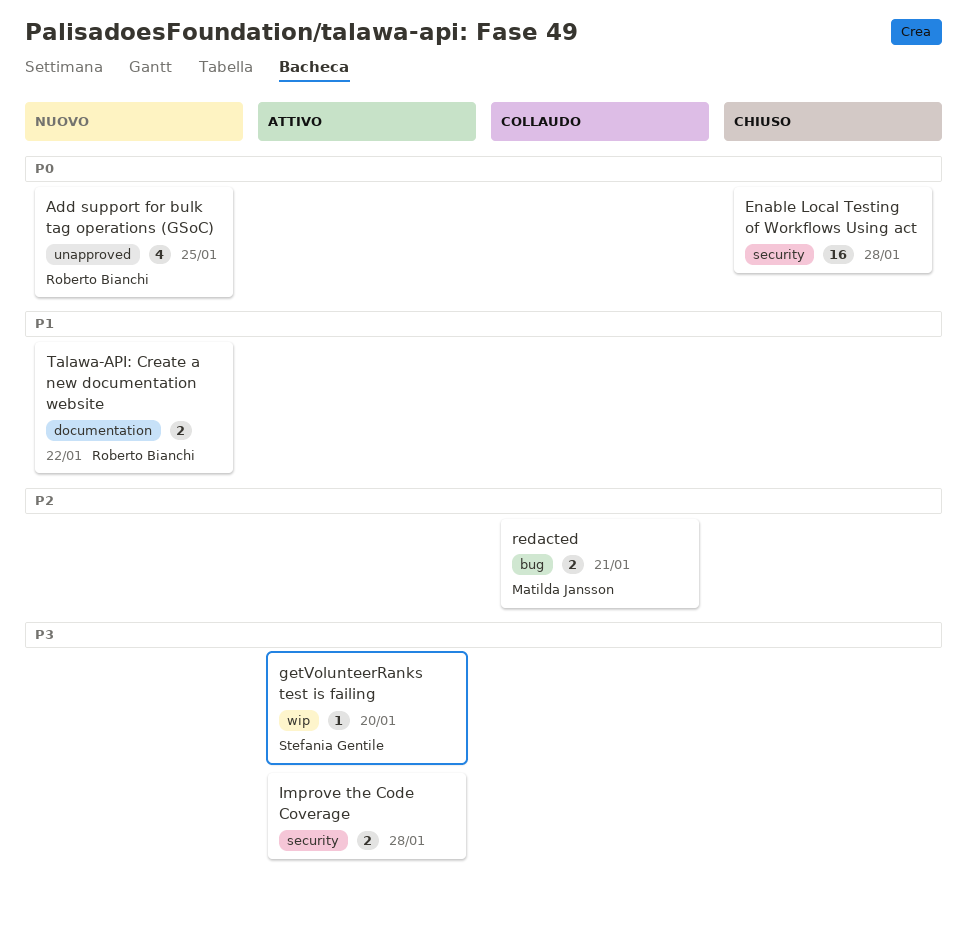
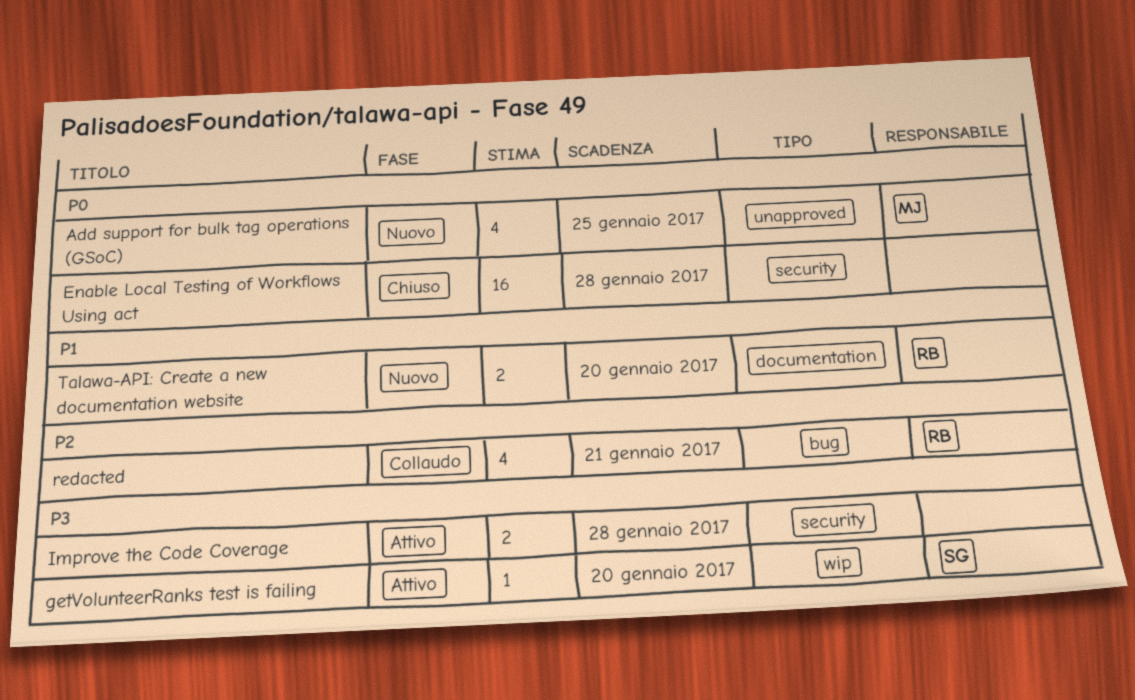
Add support for bulk tag operations (GSoC), owner: Roberto Bianchi -> Matilda Jansson
redacted, owner: Matilda Jansson -> Roberto Bianchi
redacted, estimate: 2 -> 4
Talawa-API: Create a new documentation website, due: Jan 22 -> Jan 20

